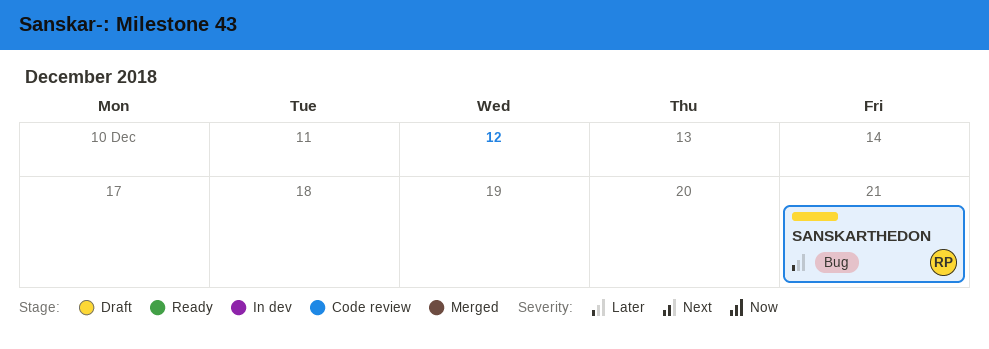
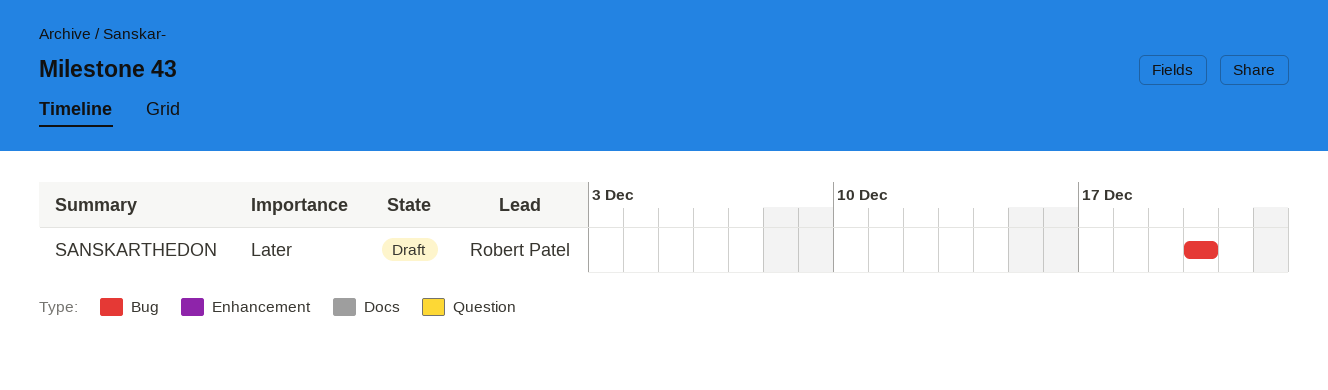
SANSKARTHEDON, due: Dec 21 -> Dec 20

